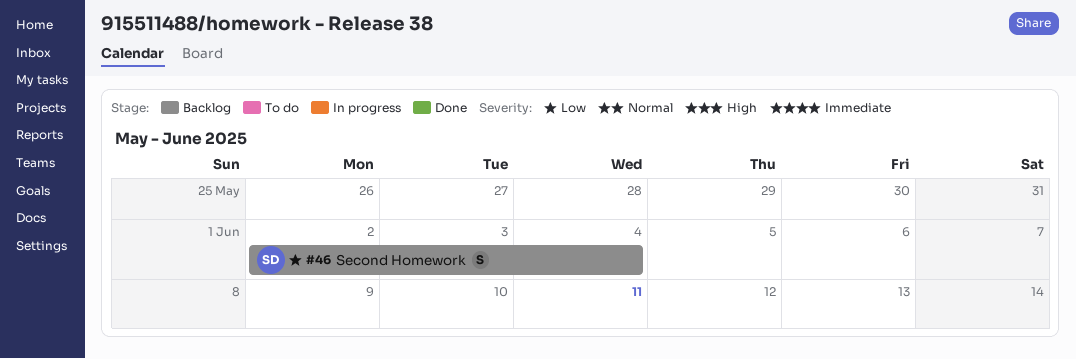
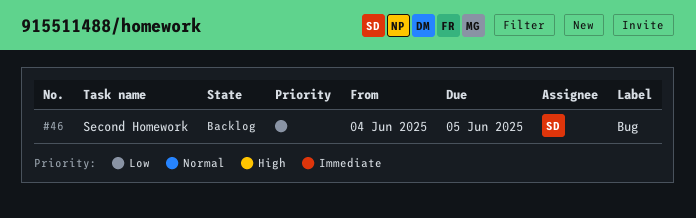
#46, start: Jun 2 -> Jun 4
#46, due: Jun 4 -> Jun 5

